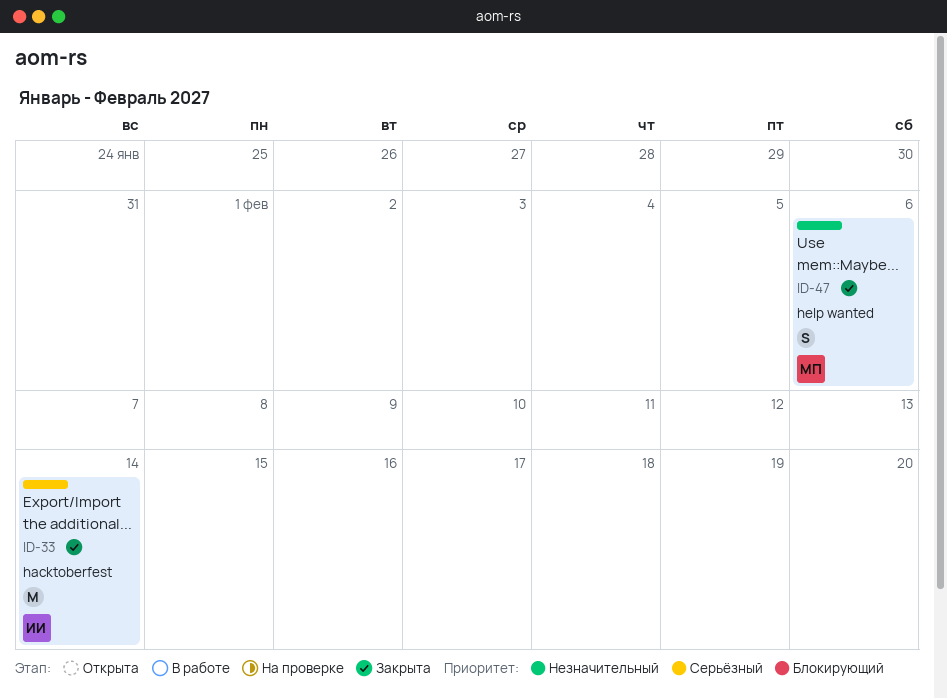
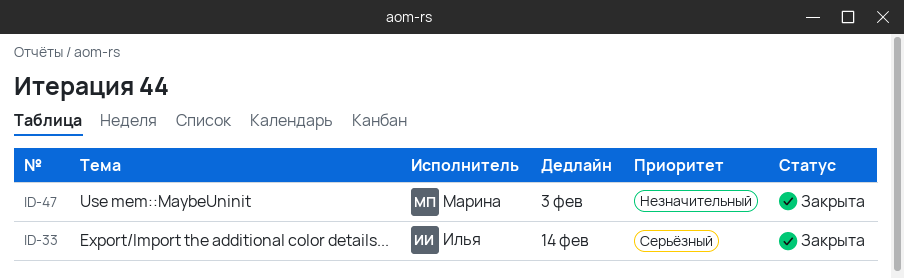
ID-47, due: Feb 6 -> Feb 3

